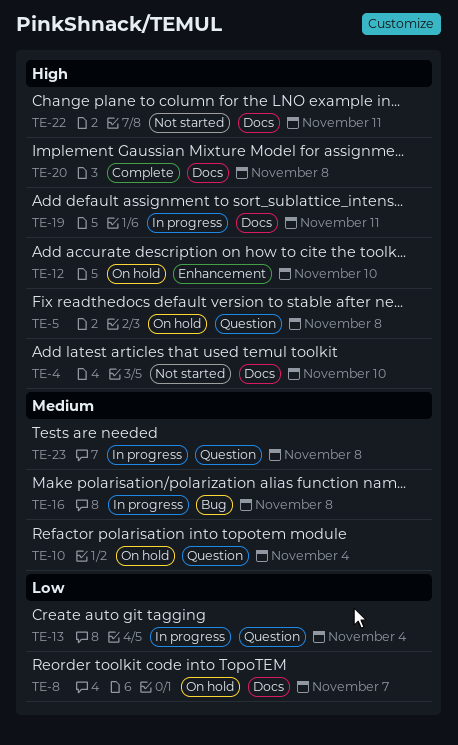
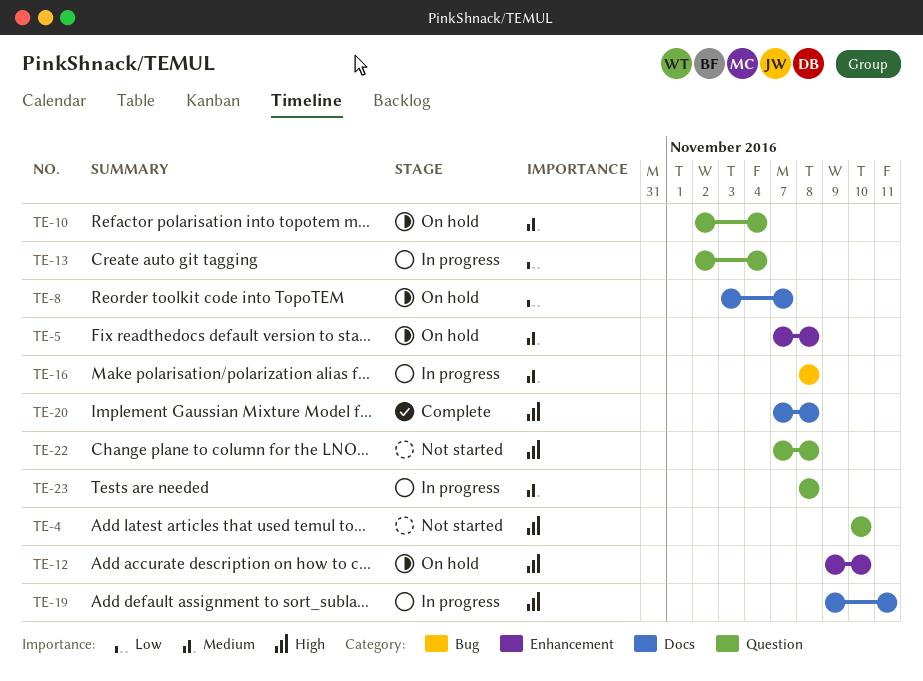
TE-4, label: Docs -> Question
TE-5, priority: High -> Medium
TE-5, label: Question -> Enhancement
TE-22, label: Docs -> Question
TE-22, due: Nov 11 -> Nov 8

